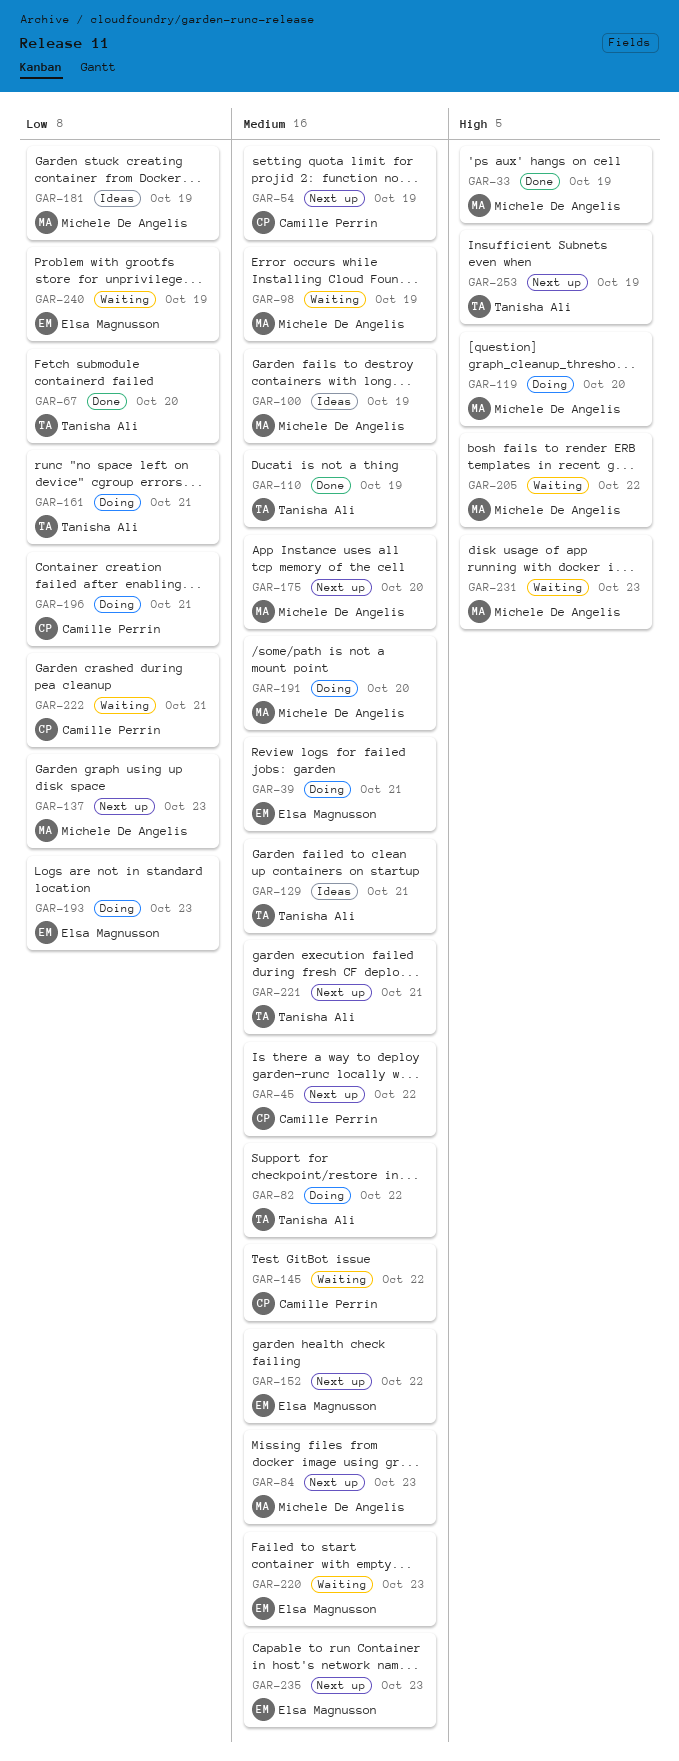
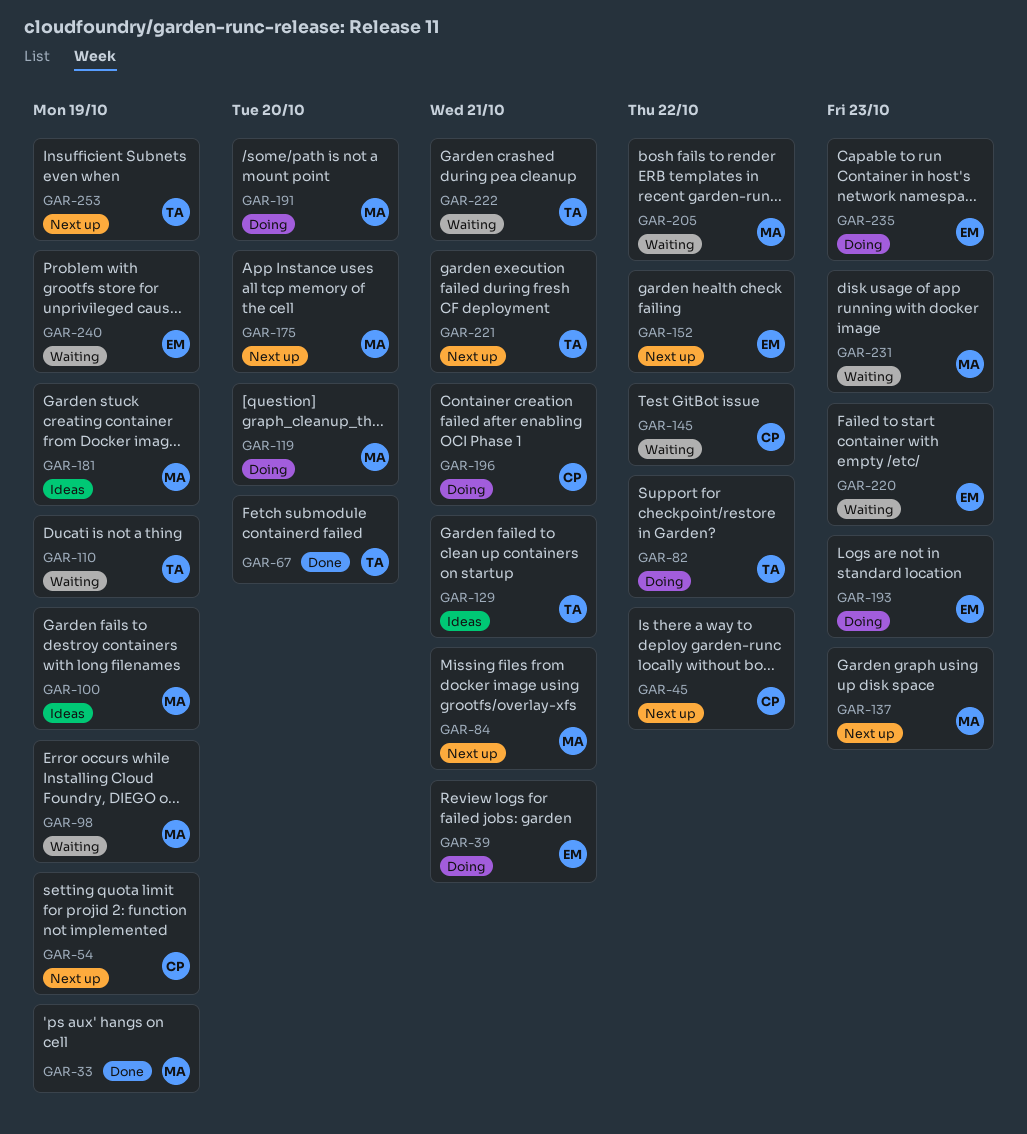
GAR-84, due: Oct 23 -> Oct 21
GAR-110, status: Done -> Waiting
GAR-161: present -> none
GAR-222, owner: Camille Perrin -> Tanisha Ali
GAR-235, status: Next up -> Doing

